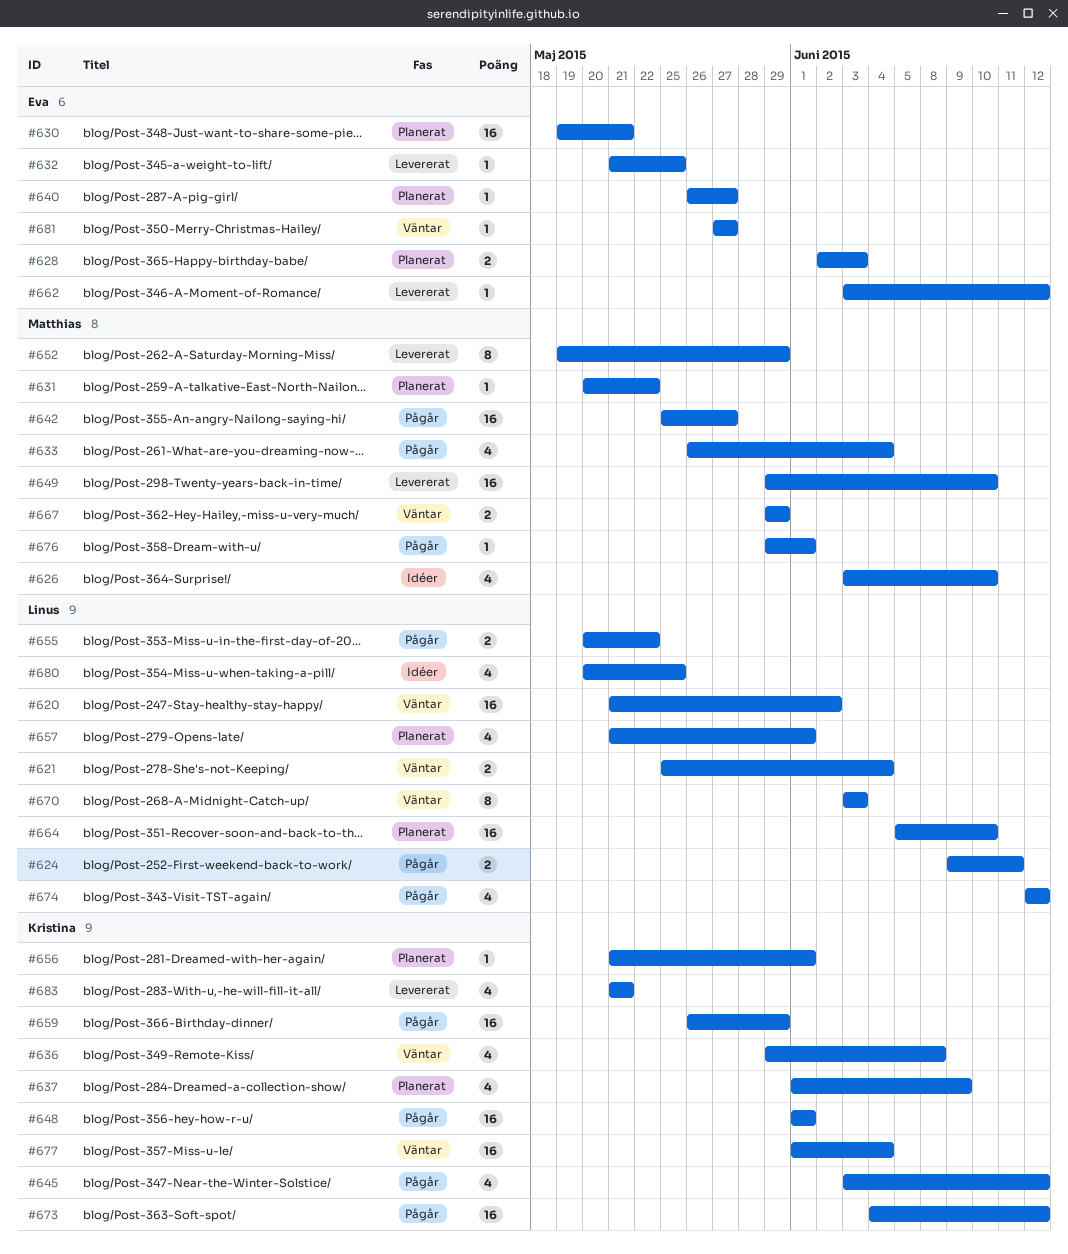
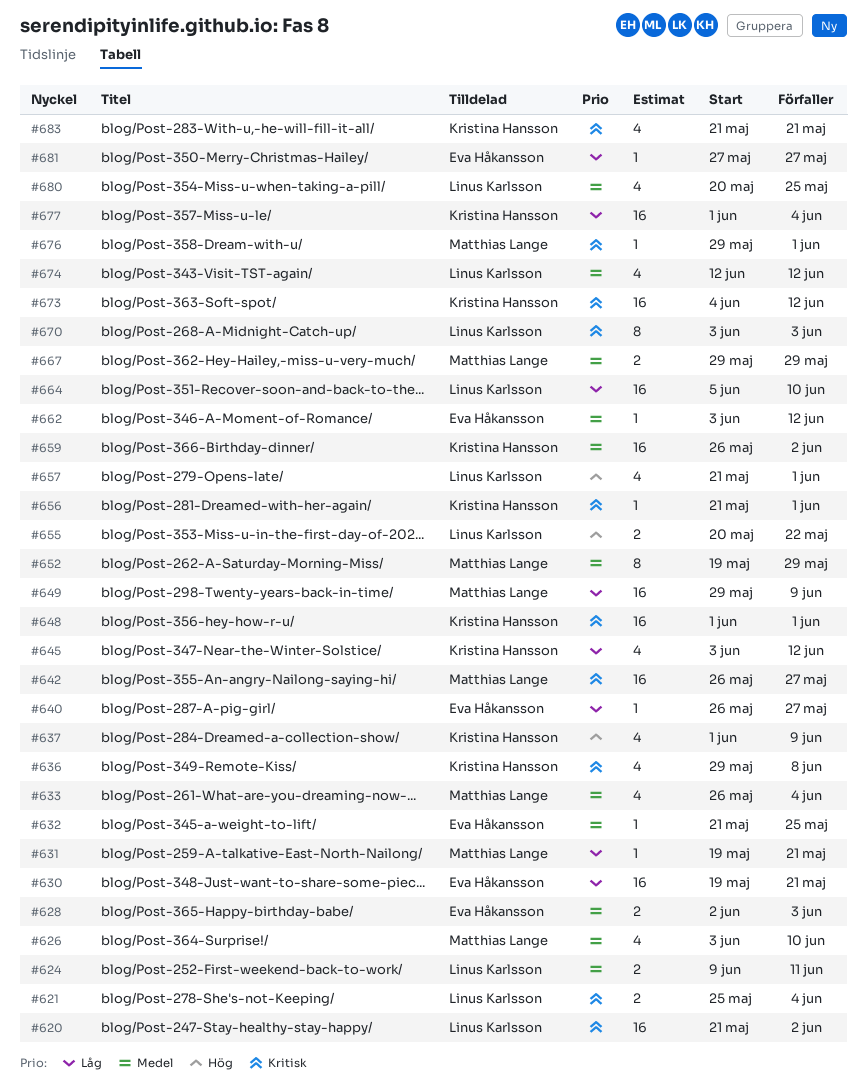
#631, start: May 20 -> May 19
#631, due: May 22 -> May 21
#642, start: May 25 -> May 26
#649, due: Jun 10 -> Jun 9
#659, due: May 29 -> Jun 2

